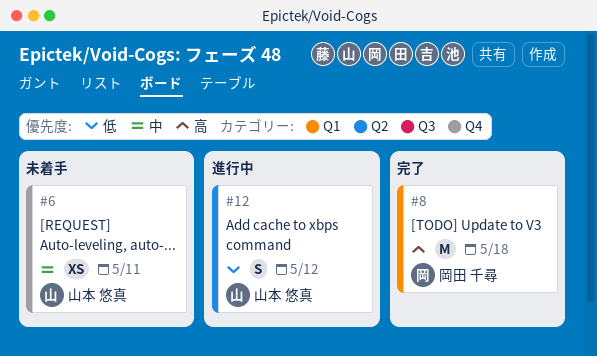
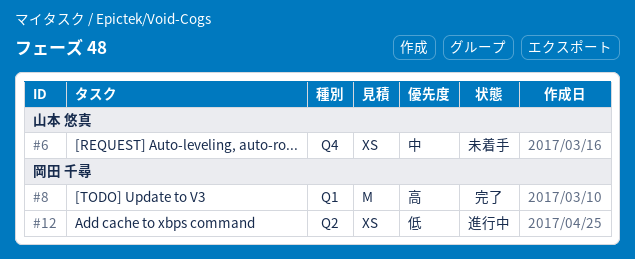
#12, owner: 山本 悠真 -> 岡田 千尋
#12, estimate: S -> XS

